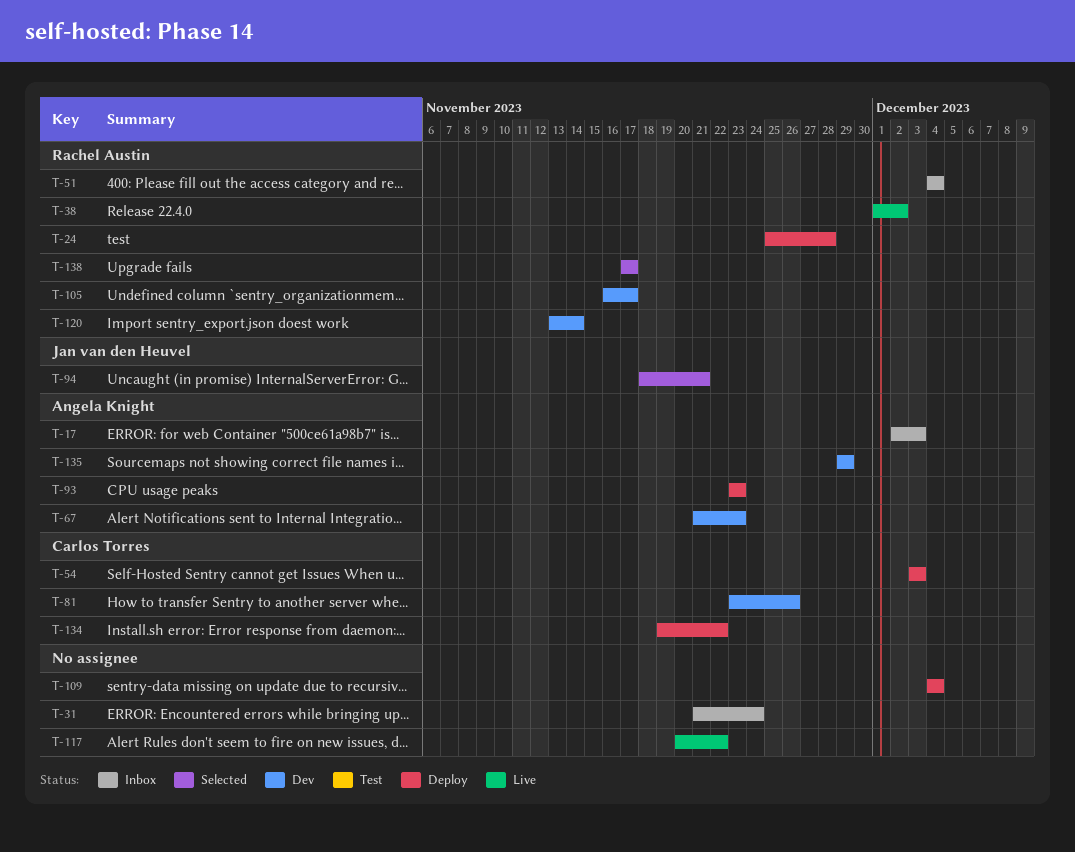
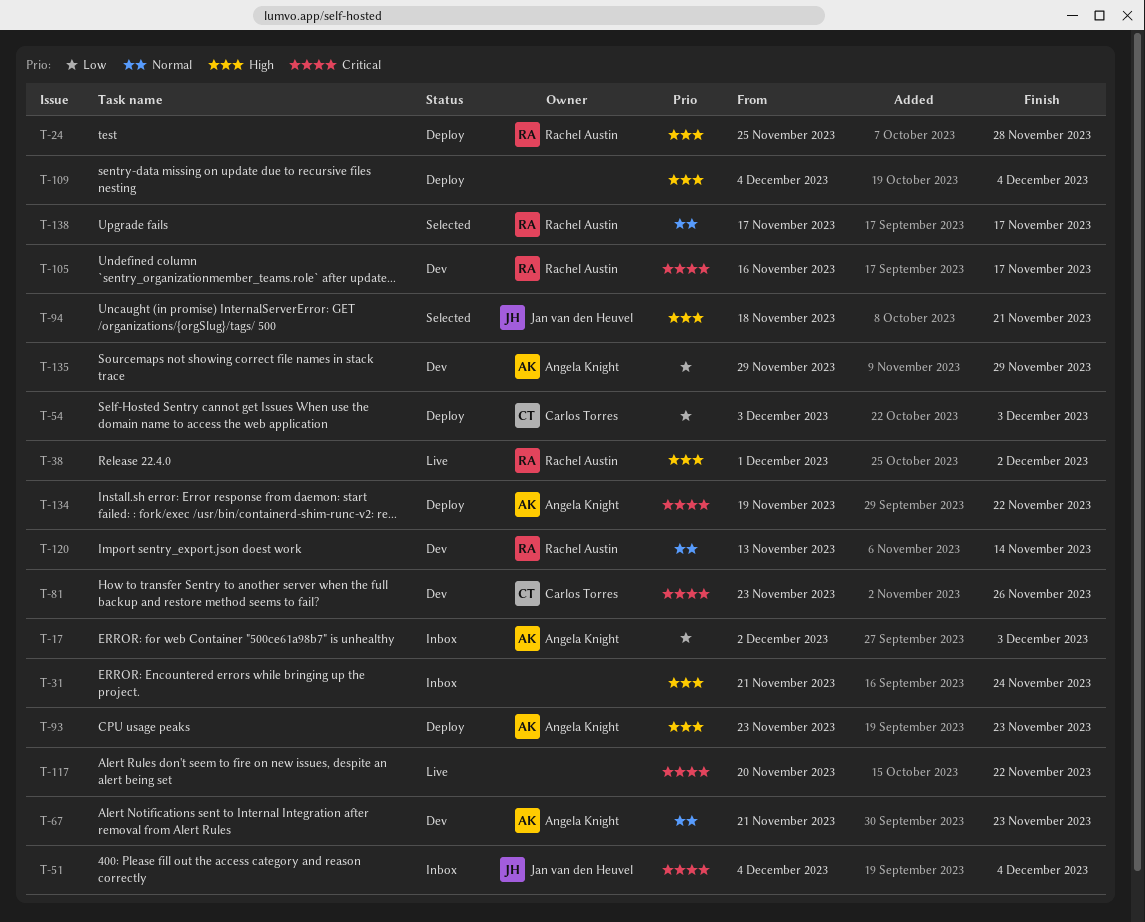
T-51, owner: Rachel Austin -> Jan van den Heuvel
T-134, owner: Carlos Torres -> Angela Knight

